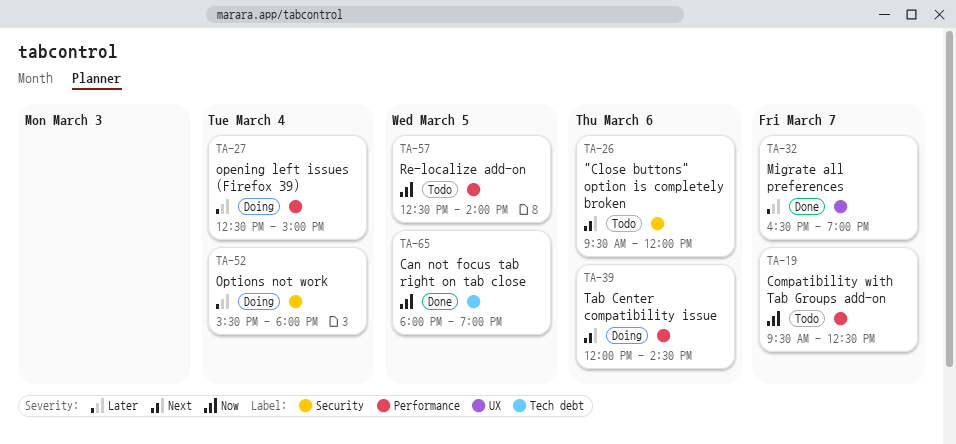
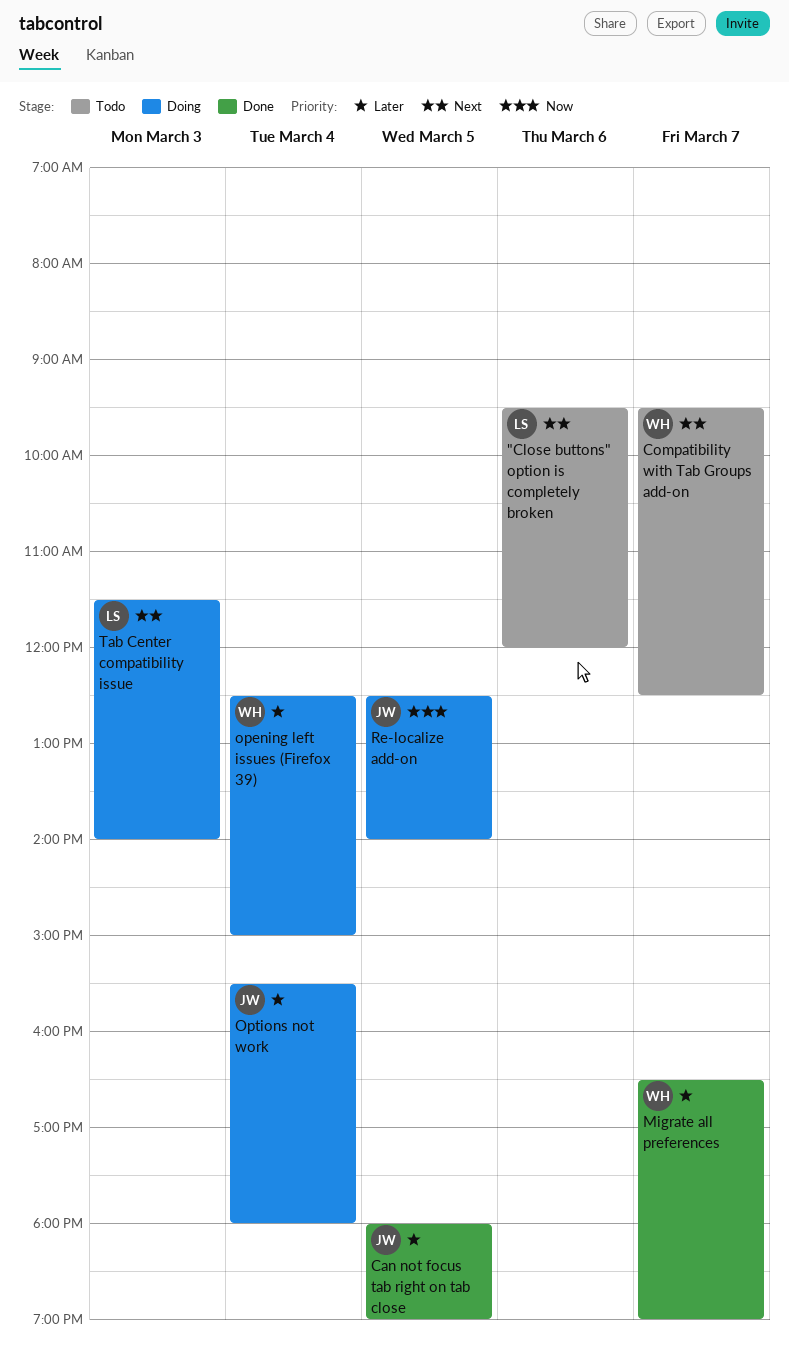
Can not focus tab right on tab close, priority: Now -> Later
Compatibility with Tab Groups add-on, priority: Now -> Next
Re-localize add-on, status: Todo -> Doing
Tab Center compatibility issue, day: Mar 6 -> Mar 3
Tab Center compatibility issue, begins: 12:00 -> 11:30
Tab Center compatibility issue, ends: 14:30 -> 14:00

